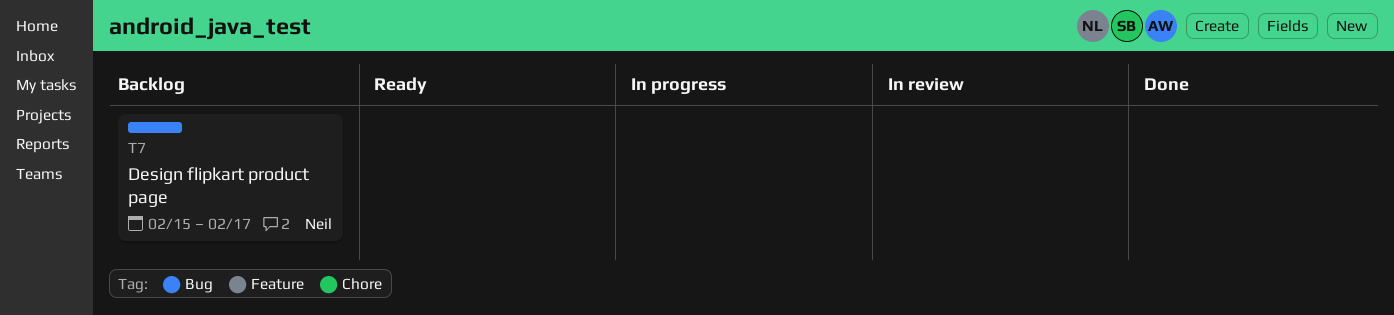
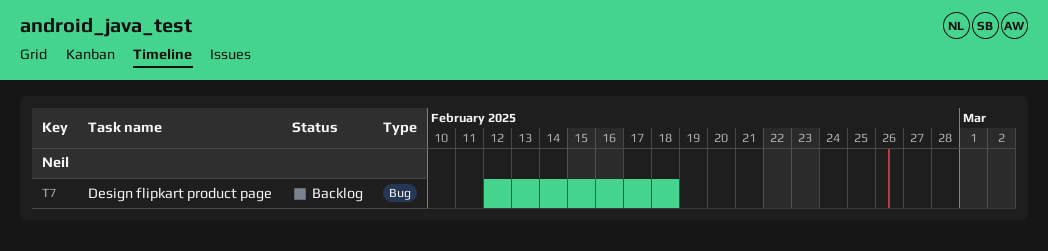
T7, start: Feb 15 -> Feb 12
T7, due: Feb 17 -> Feb 18

